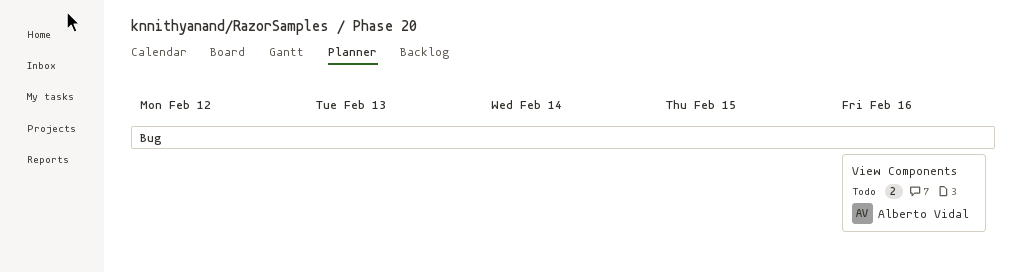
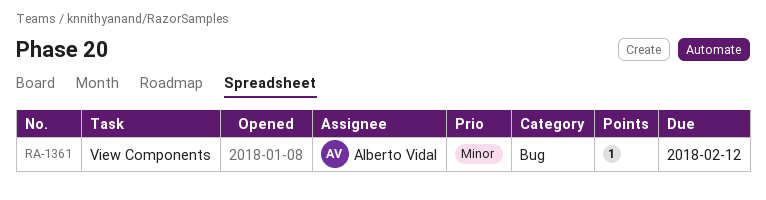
View Components, estimate: 2 -> 1
View Components, due: Feb 16 -> Feb 12

